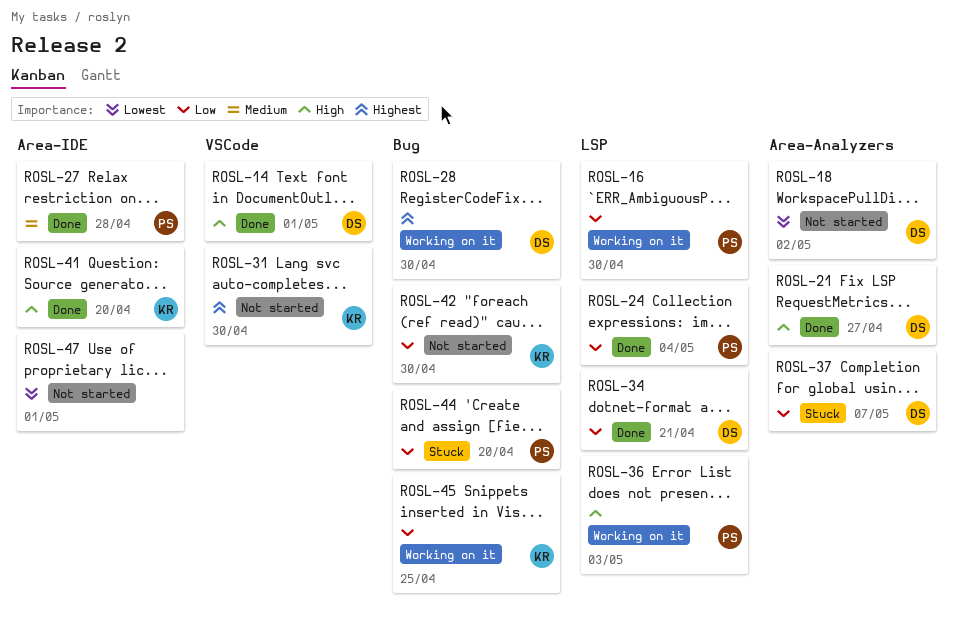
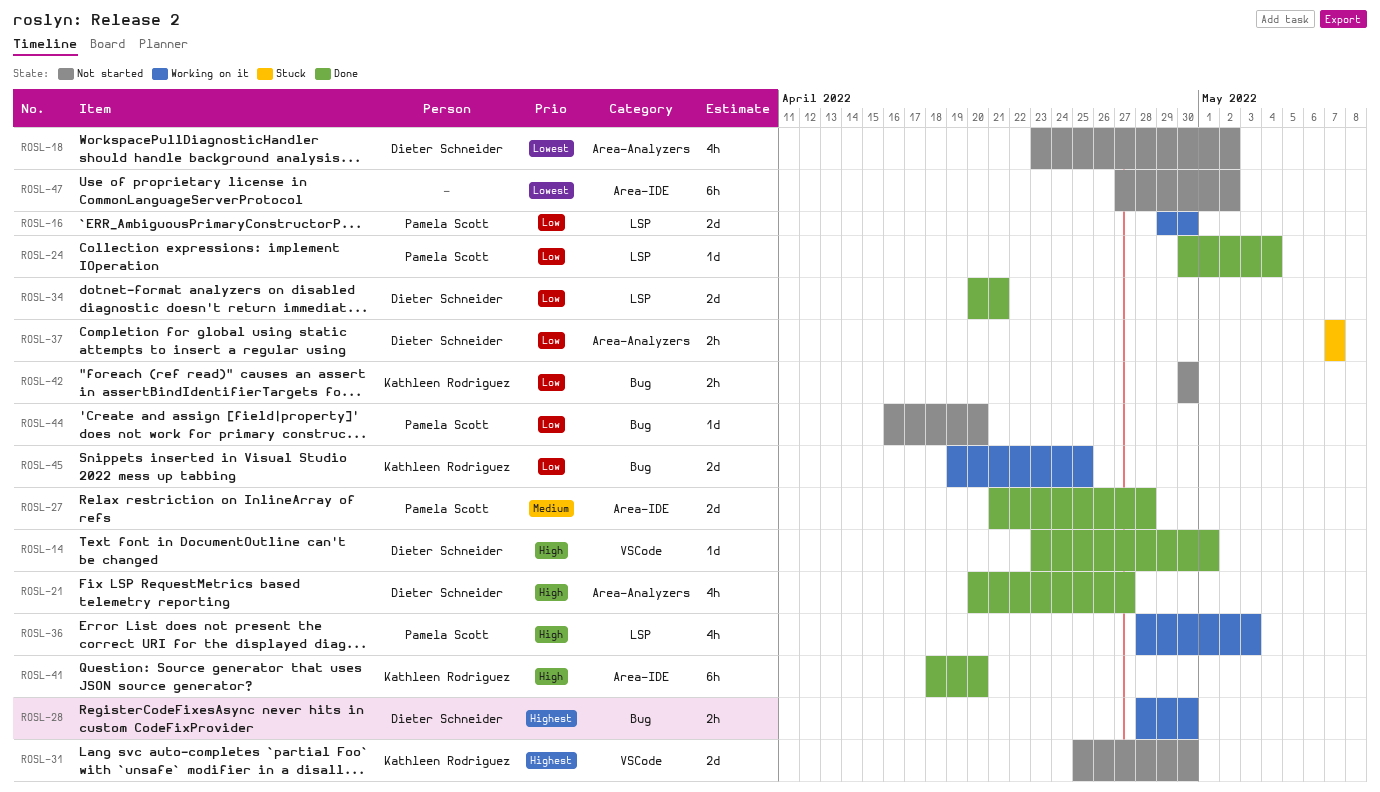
ROSL-44, status: Stuck -> Not started
ROSL-47, due: May 1 -> May 2

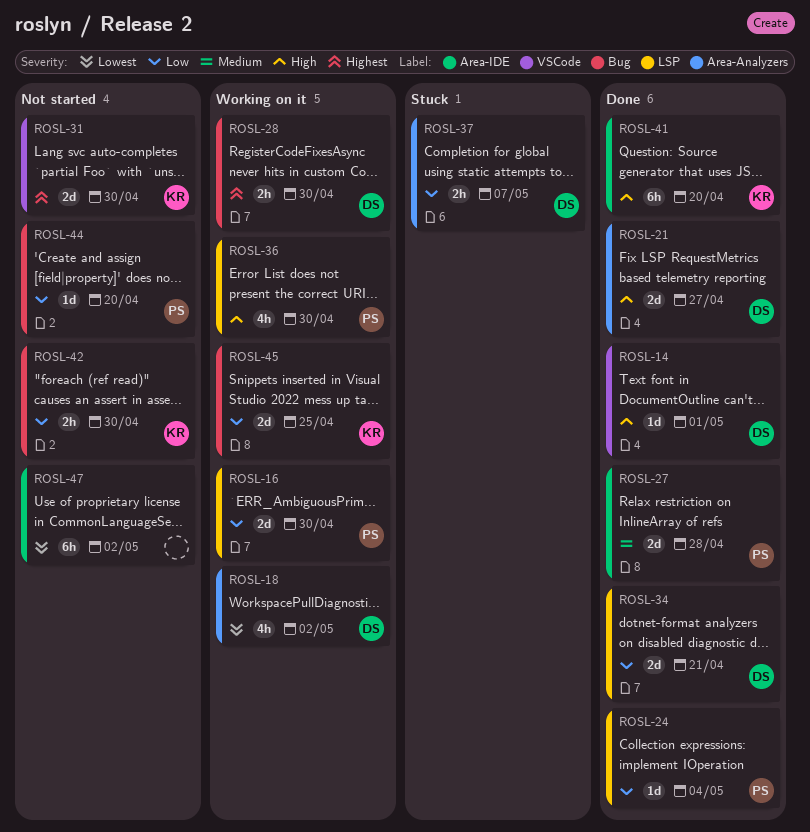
ROSL-18, status: Not started -> Working on it
ROSL-21, estimate: 4h -> 2d
ROSL-36, due: May 3 -> Apr 30

